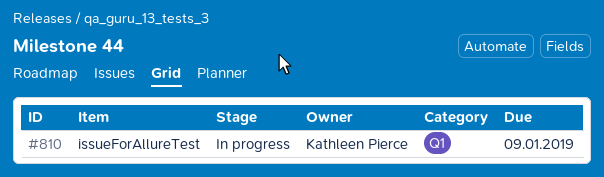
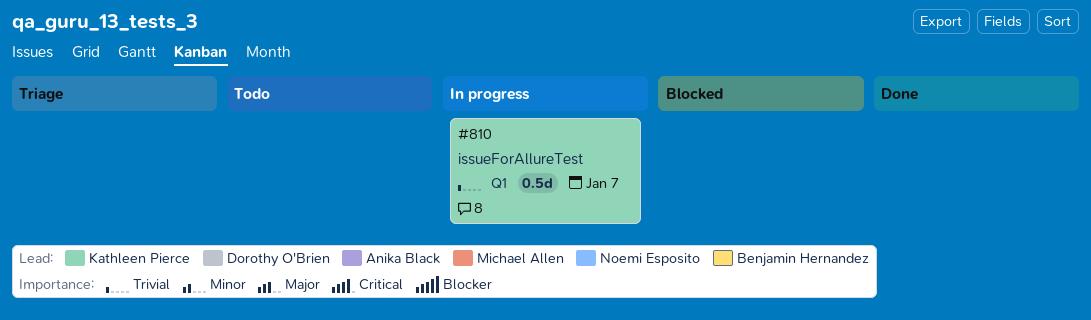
#810, due: Jan 9 -> Jan 7

